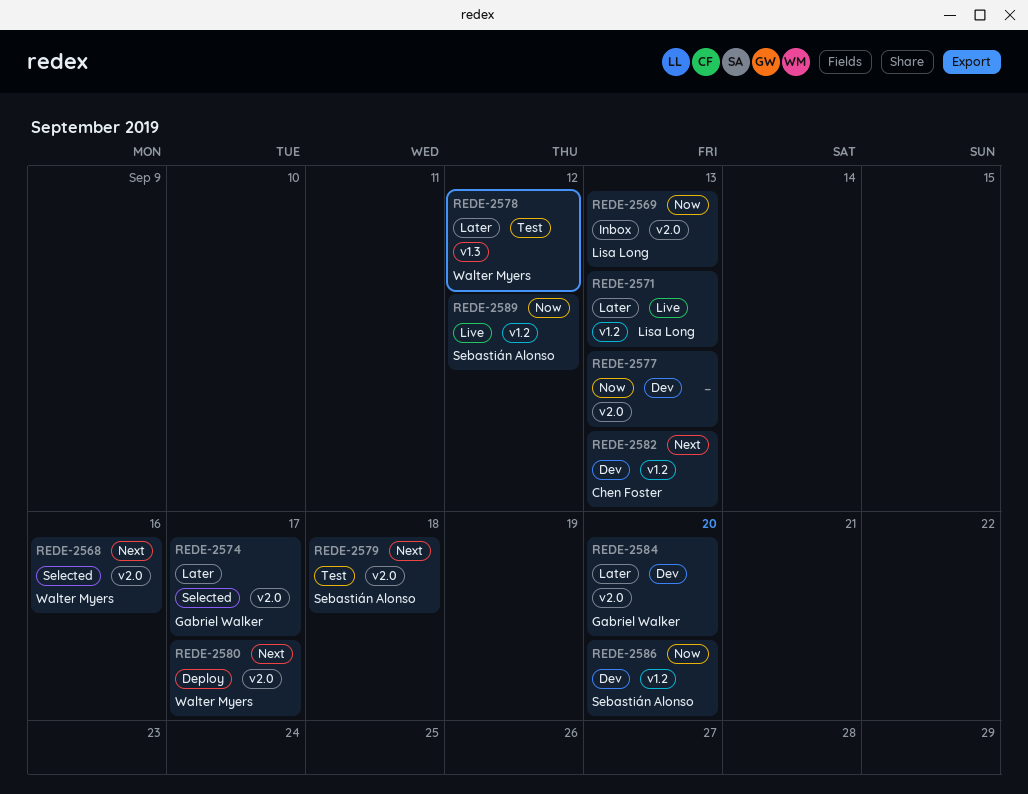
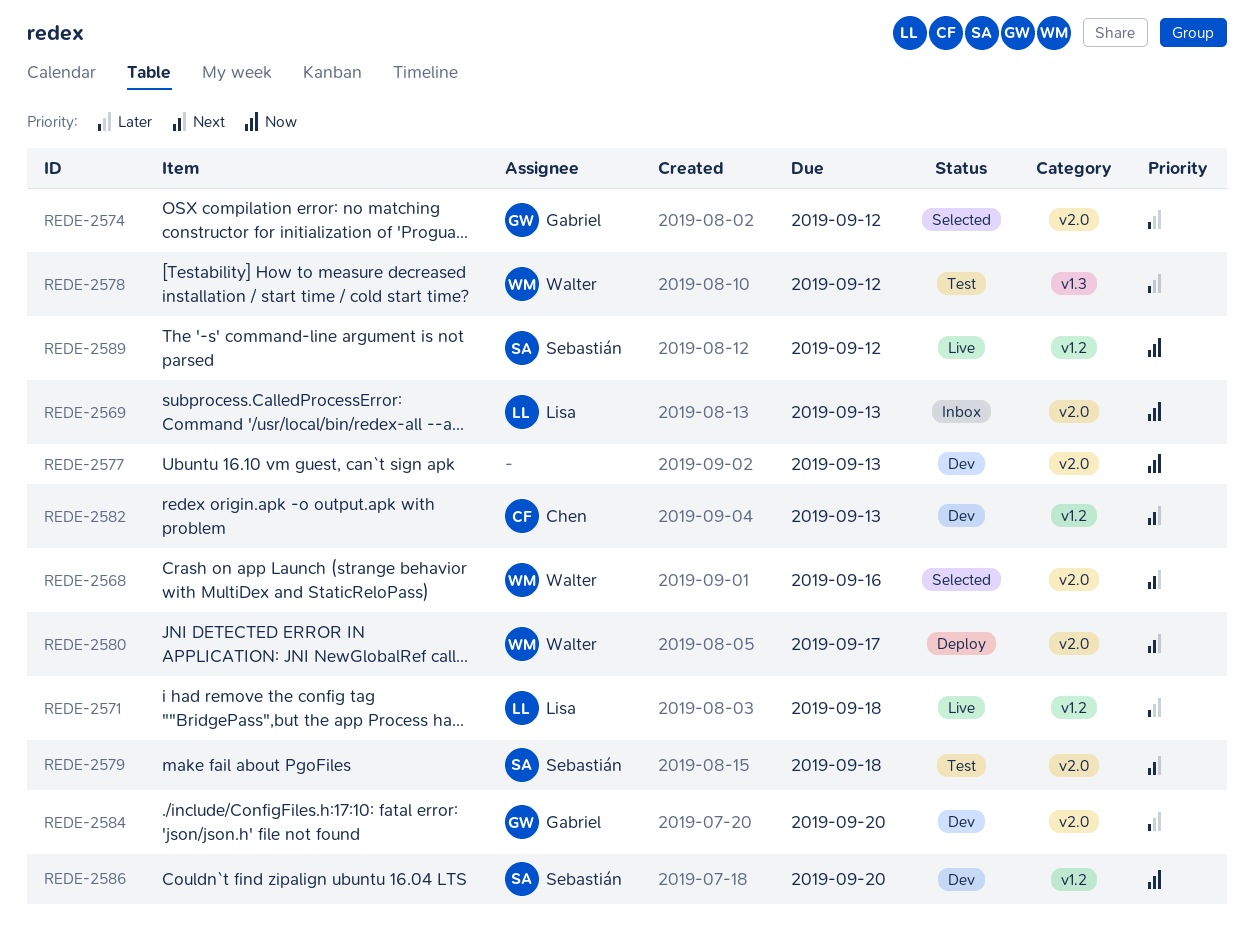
REDE-2571, due: Sep 13 -> Sep 18
REDE-2574, due: Sep 17 -> Sep 12

